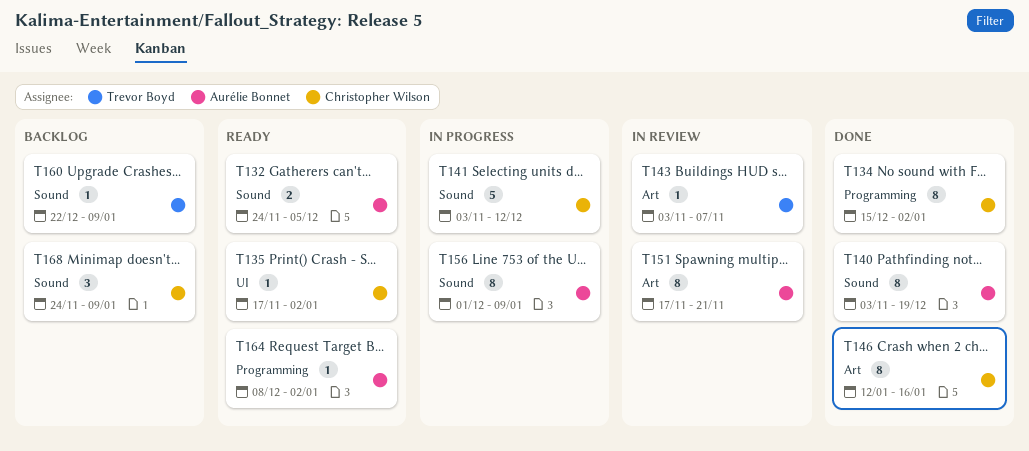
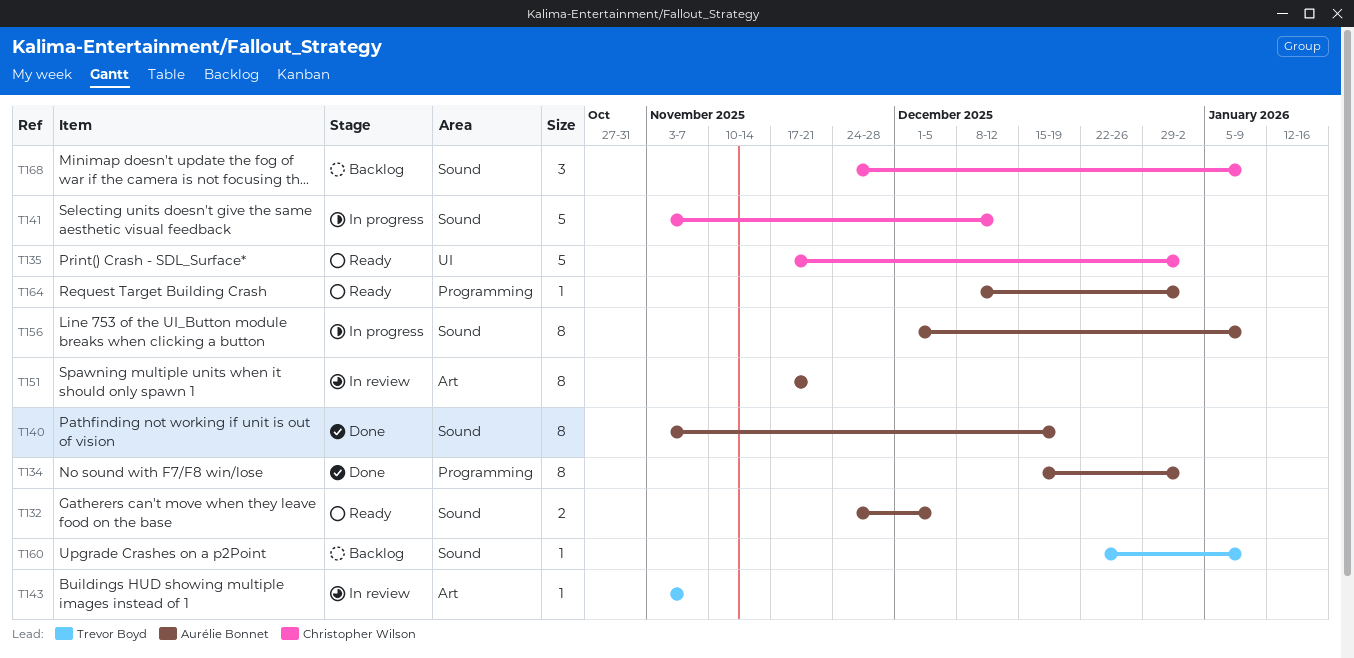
T134, owner: Christopher Wilson -> Aurélie Bonnet
T135, estimate: 1 -> 5
T146: present -> none

